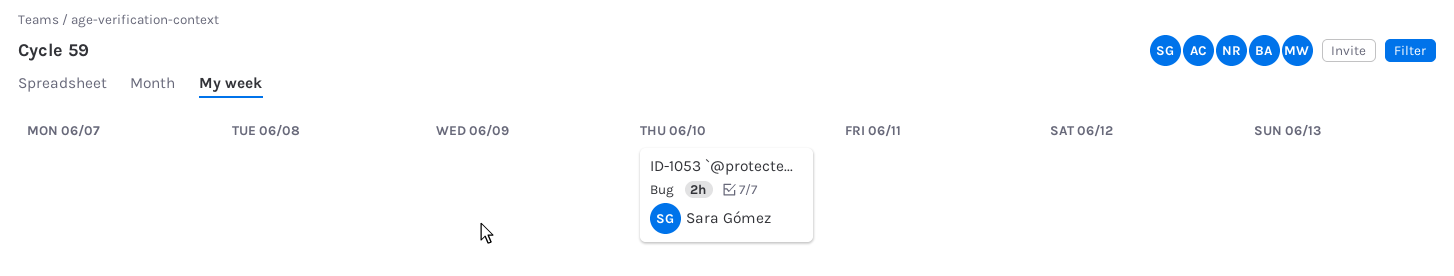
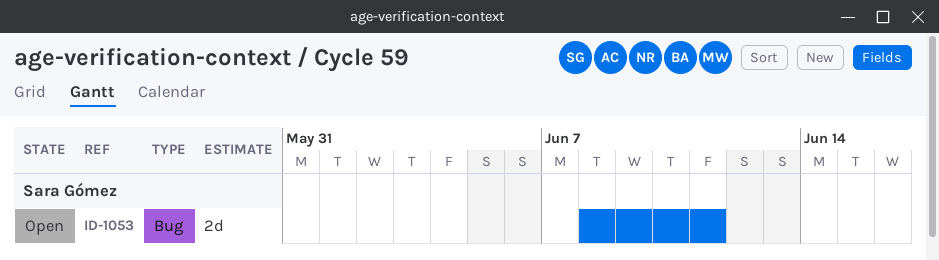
ID-1053, estimate: 2h -> 2d
ID-1053, due: Jun 10 -> Jun 11

